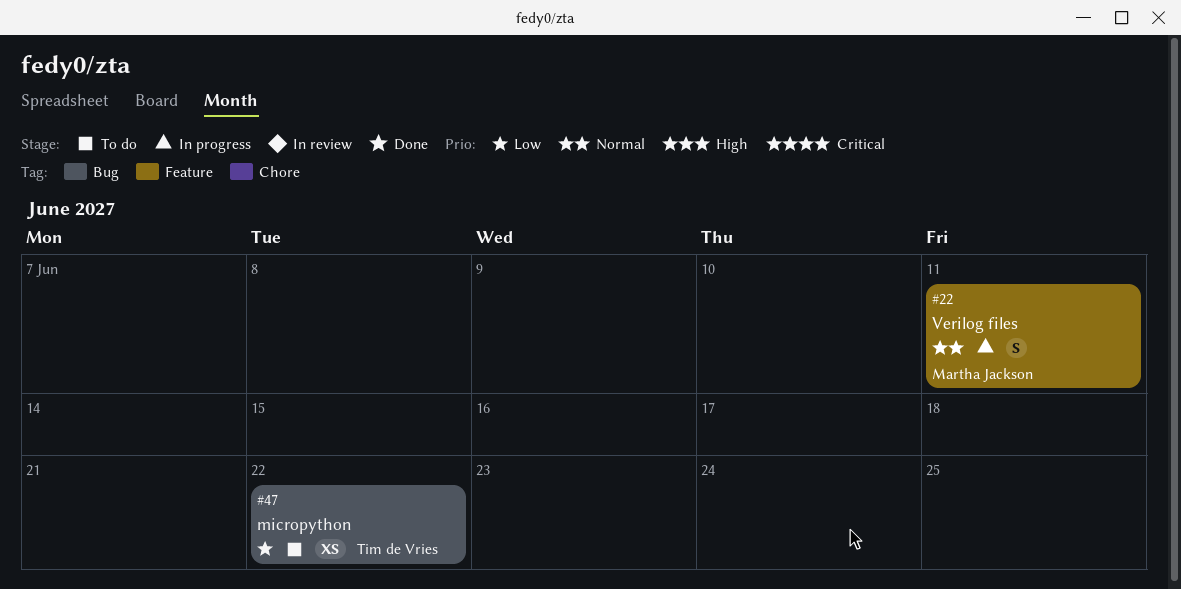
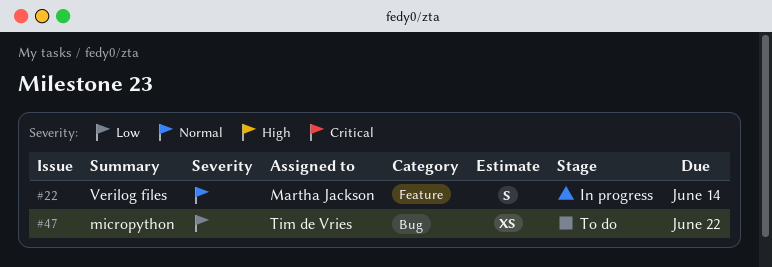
#22, due: Jun 11 -> Jun 14

